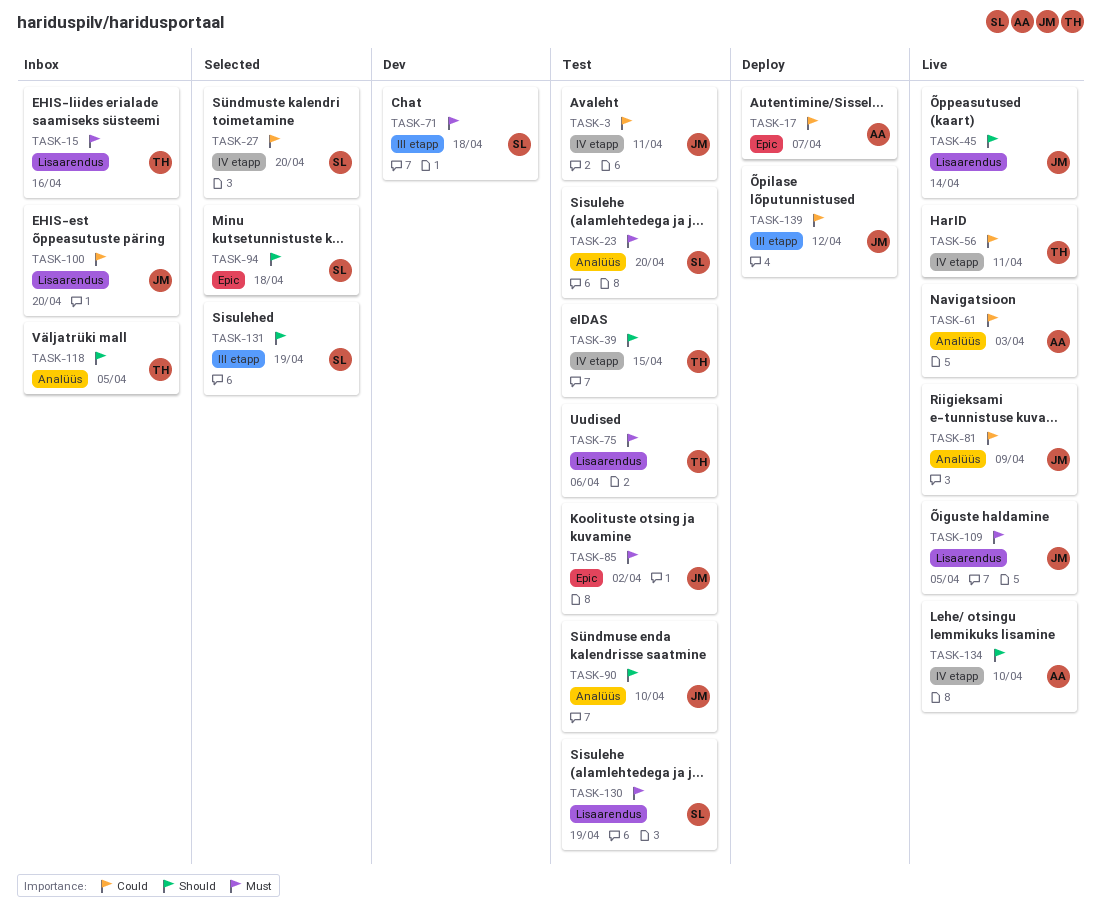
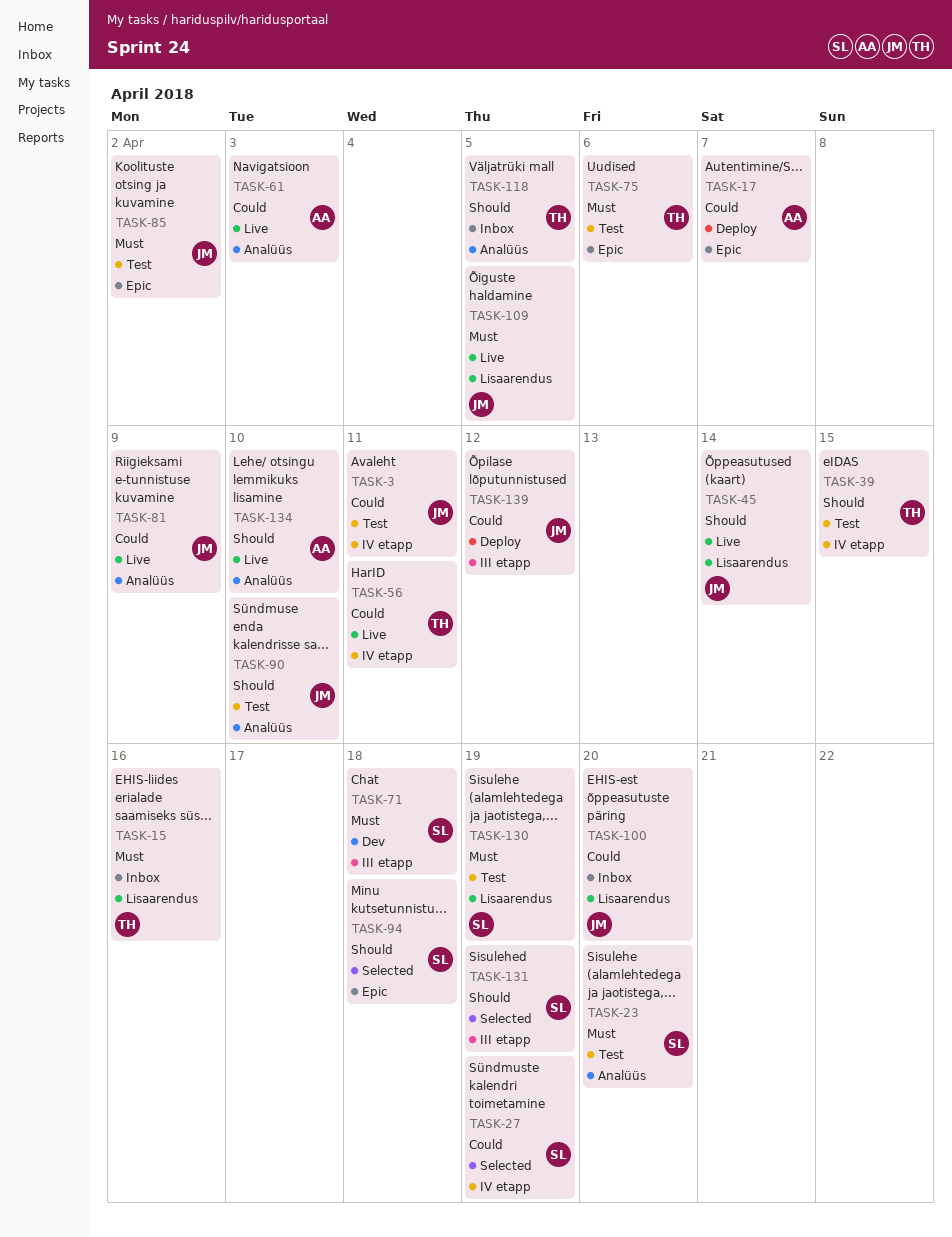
TASK-27, due: Apr 20 -> Apr 19
TASK-75, label: Lisaarendus -> Epic
TASK-134, label: IV etapp -> Analüüs

